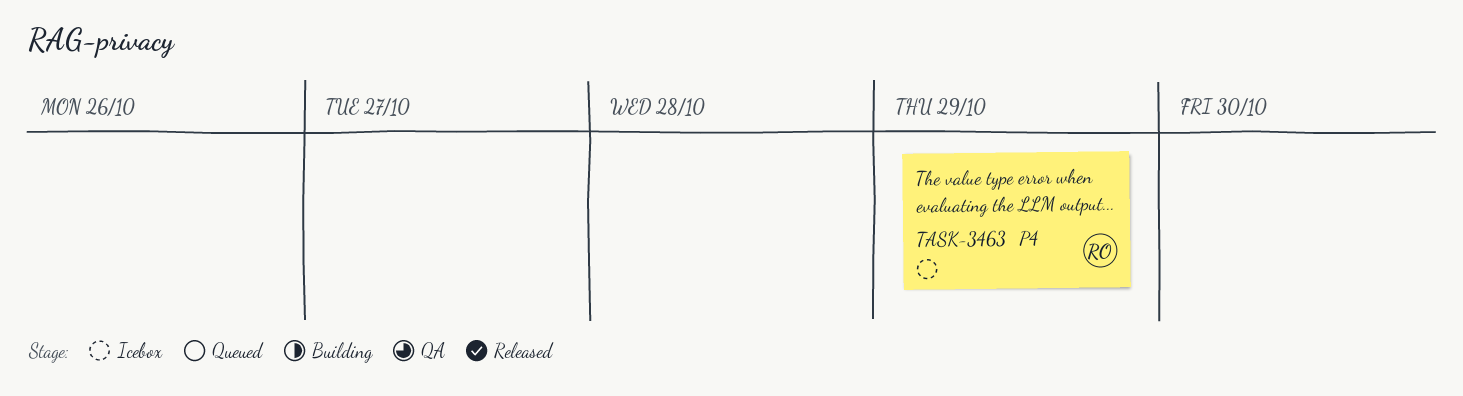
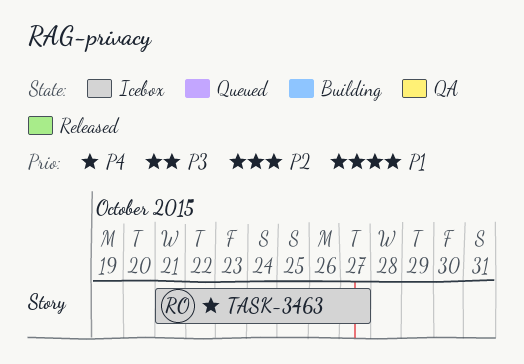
TASK-3463, due: Oct 29 -> Oct 27

